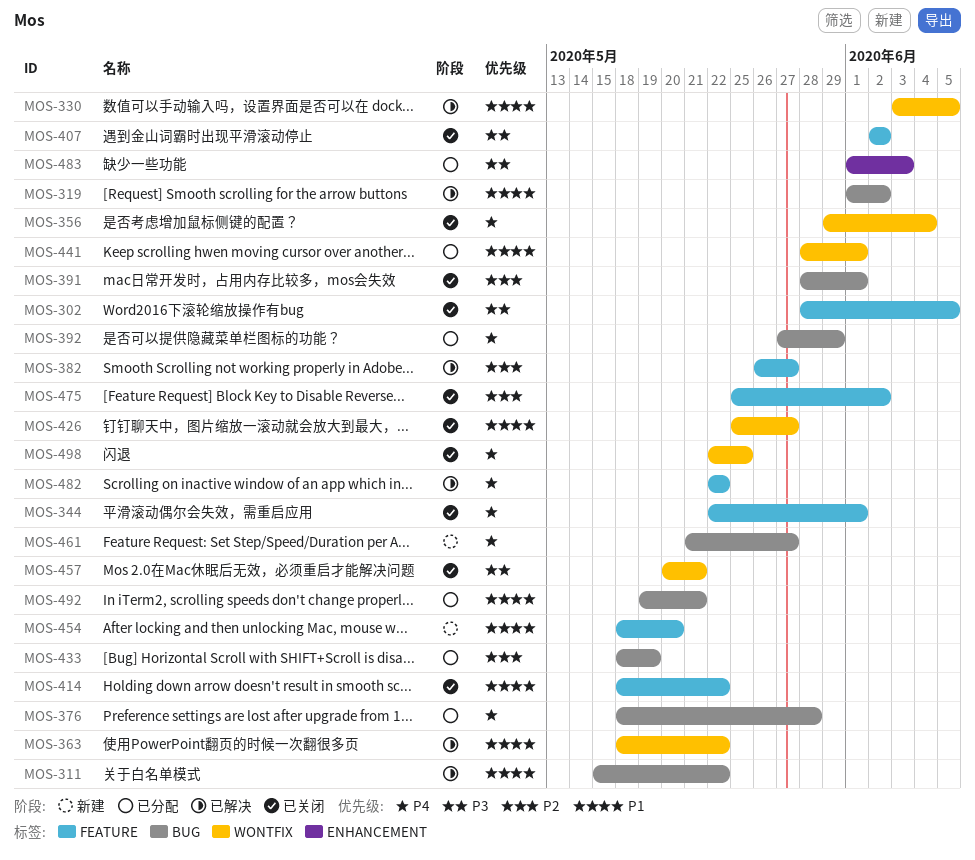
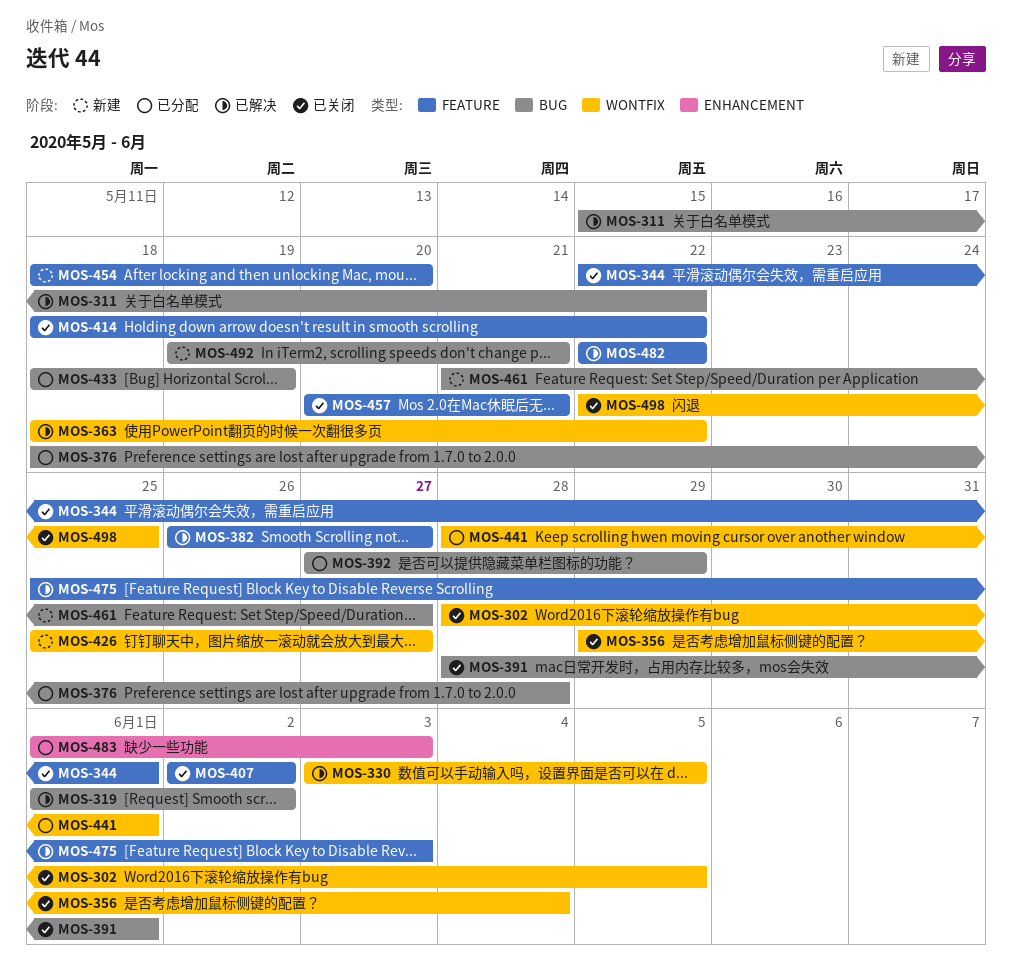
MOS-302, label: FEATURE -> WONTFIX
MOS-426, status: 已关闭 -> 新建
MOS-457, label: WONTFIX -> FEATURE
MOS-475, status: 已关闭 -> 已解决
MOS-475, due: Jun 2 -> Jun 3
MOS-492, status: 已分配 -> 新建

